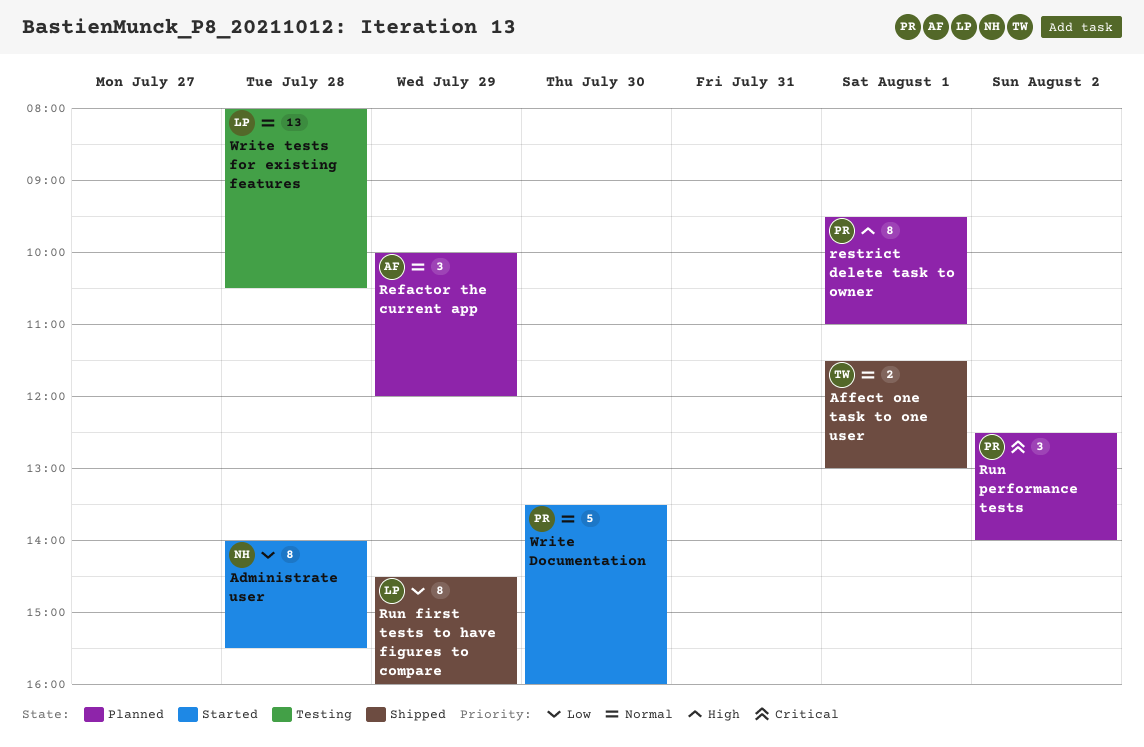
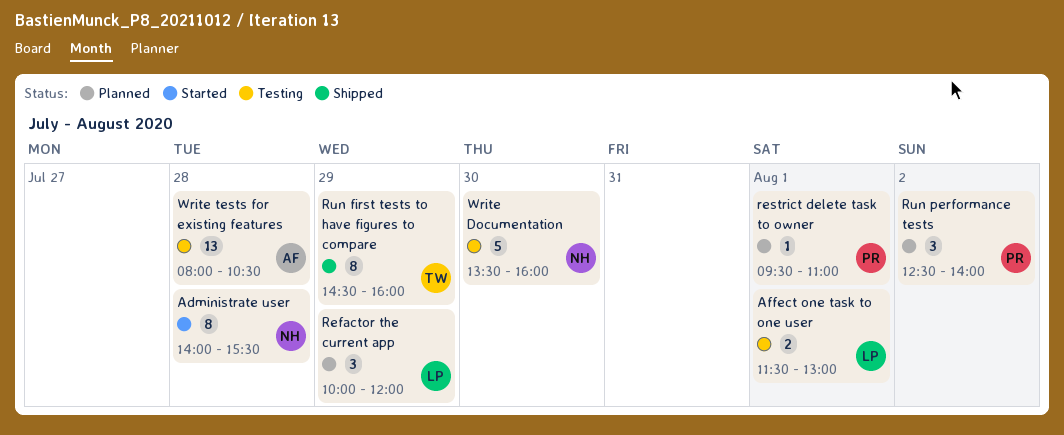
Affect one task to one user, status: Shipped -> Testing
Affect one task to one user, owner: TW -> LP
Refactor the current app, owner: AF -> LP
restrict delete task to owner, estimate: 8 -> 1
Run first tests to have figures to compare, owner: LP -> TW
Write Documentation, status: Started -> Testing
Write Documentation, owner: PR -> NH
Write tests for existing features, owner: LP -> AF

